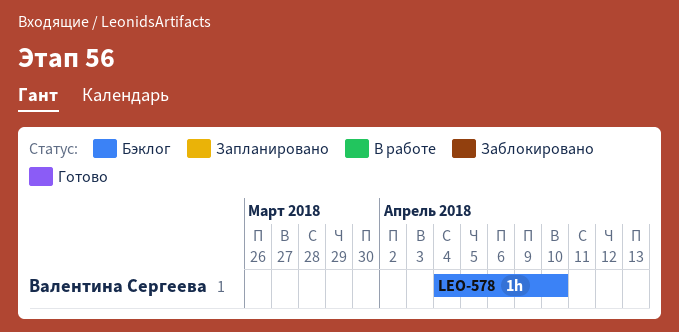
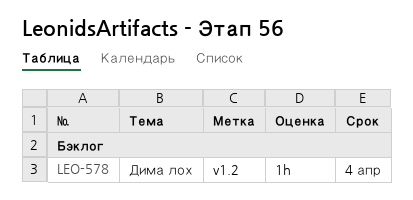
LEO-578, due: Apr 10 -> Apr 4

